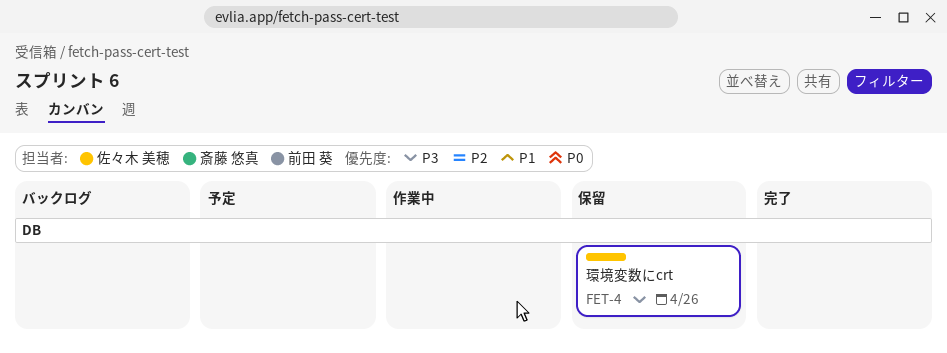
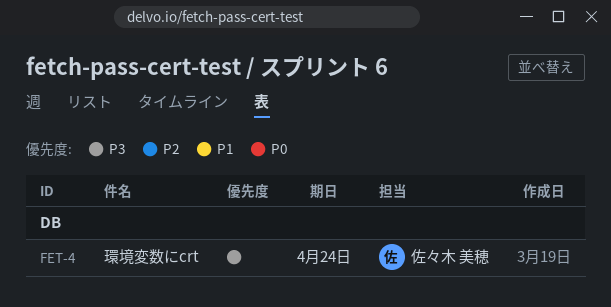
FET-4, due: Apr 26 -> Apr 24

